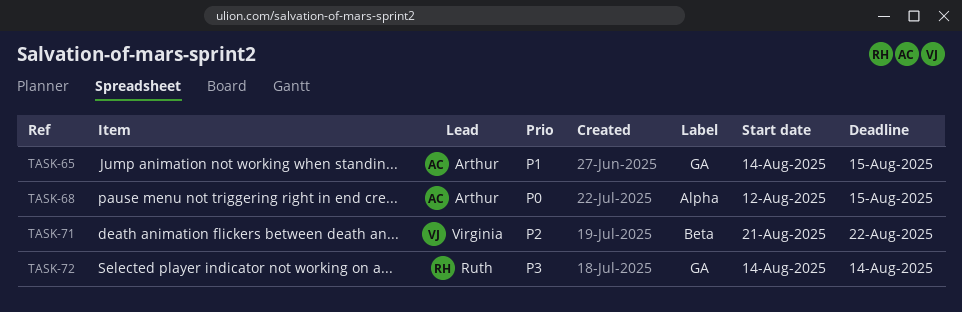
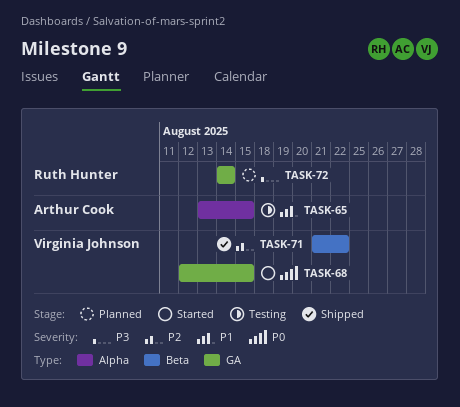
TASK-65, label: GA -> Alpha
TASK-65, start: Aug 14 -> Aug 13
TASK-68, owner: Arthur Cook -> Virginia Johnson
TASK-68, label: Alpha -> GA

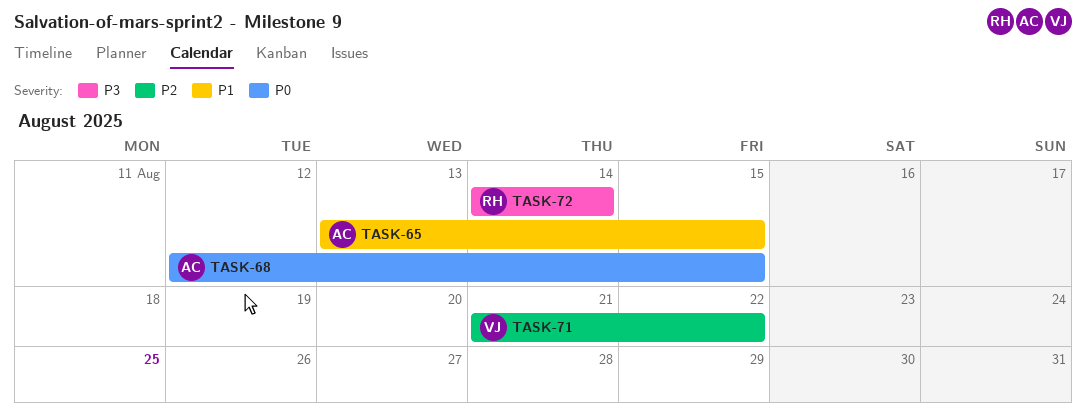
TASK-68, owner: Virginia Johnson -> Arthur Cook

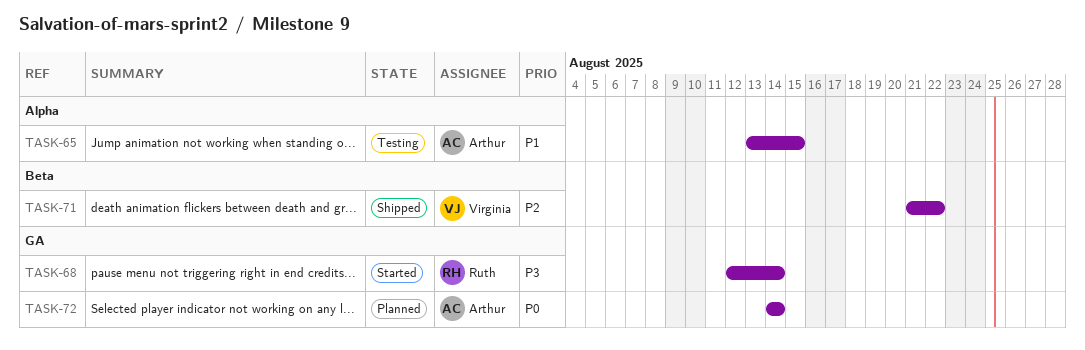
TASK-68, owner: Arthur -> Ruth
TASK-68, priority: P0 -> P3
TASK-68, due: Aug 15 -> Aug 14
TASK-72, owner: Ruth -> Arthur
TASK-72, priority: P3 -> P0

